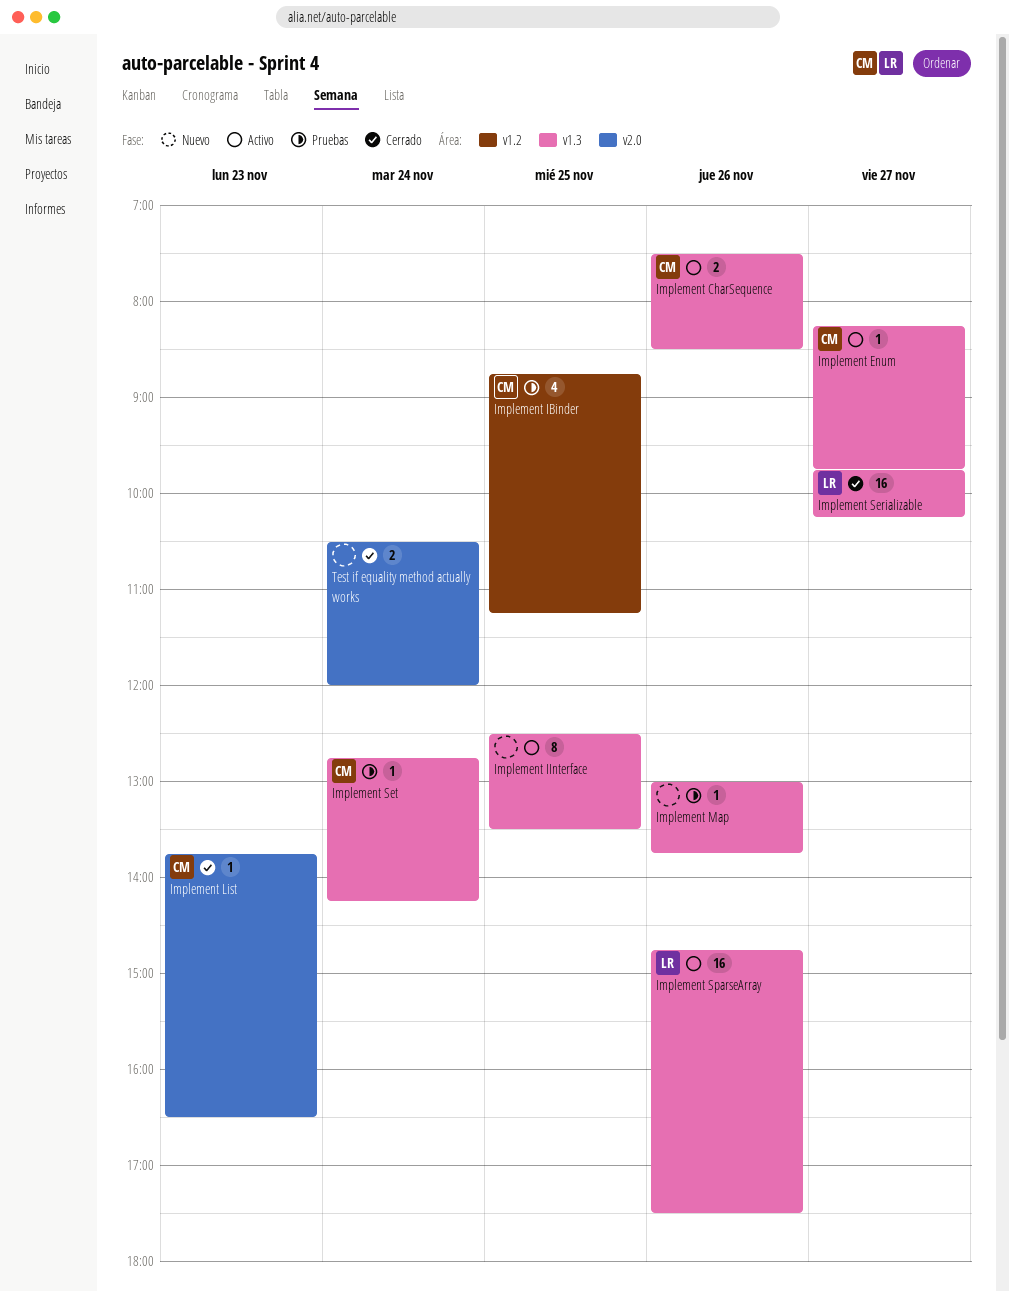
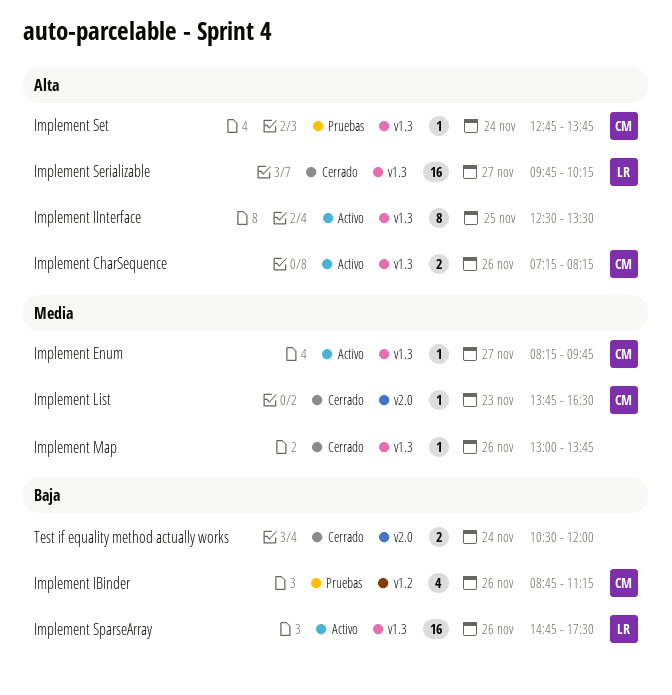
Implement CharSequence, begins: 07:30 -> 07:15
Implement CharSequence, ends: 08:30 -> 08:15
Implement IBinder, day: Nov 25 -> Nov 26
Implement Map, status: Pruebas -> Cerrado
Implement Set, ends: 14:15 -> 13:45

